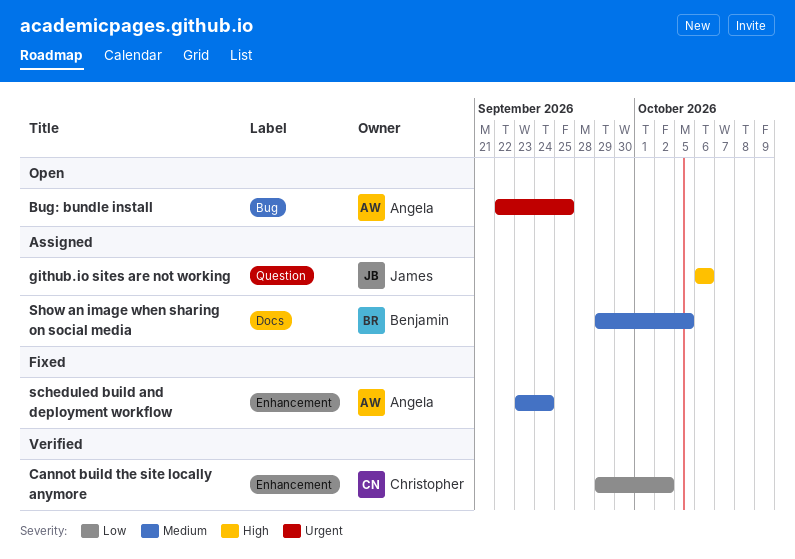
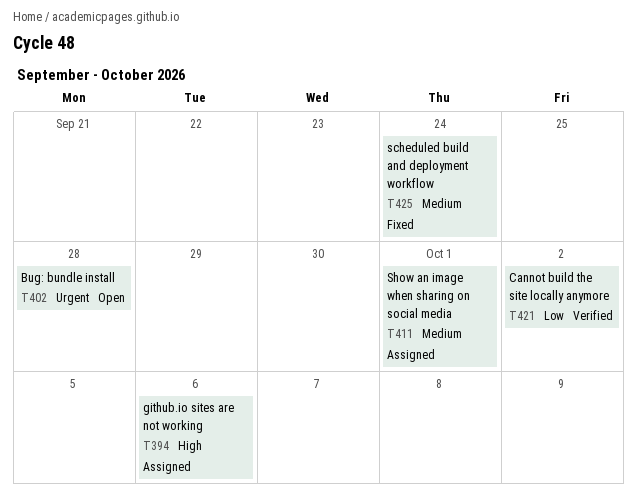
Bug: bundle install, due: Sep 25 -> Sep 28
Show an image when sharing on social media, due: Oct 5 -> Oct 1

